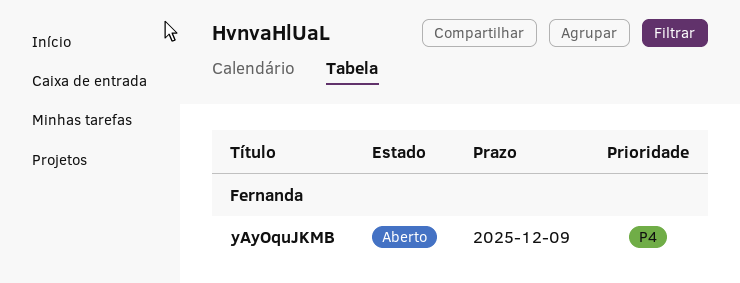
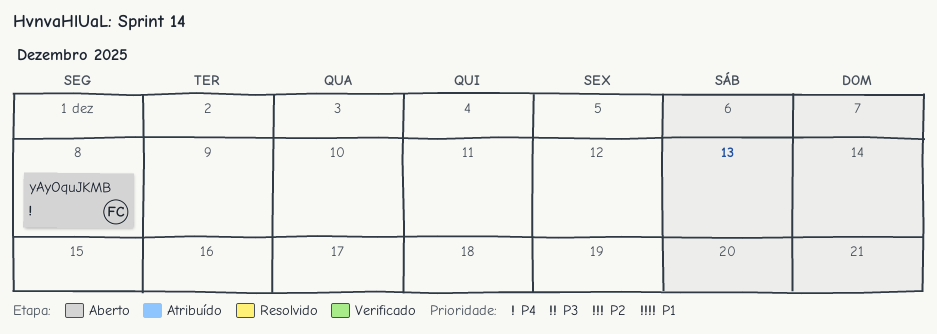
yAyOquJKMB, due: Dec 9 -> Dec 8

